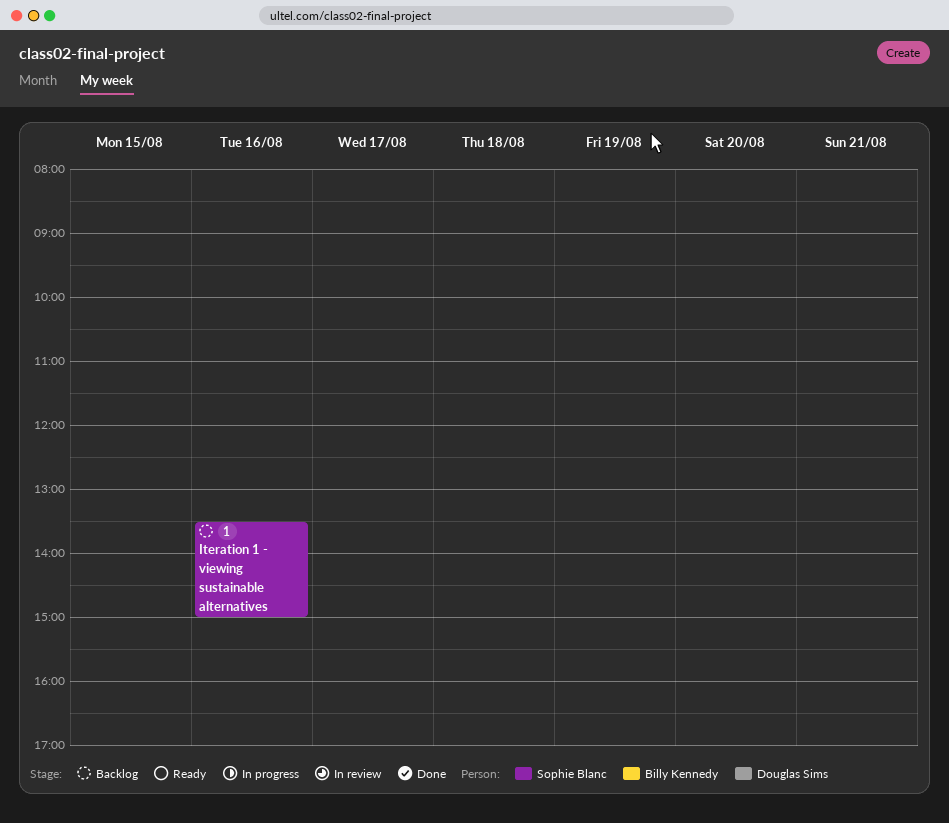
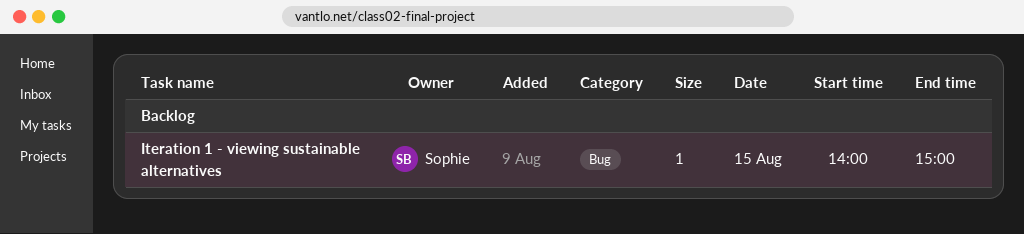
Iteration 1 - viewing sustainable alternatives, day: Aug 16 -> Aug 15
Iteration 1 - viewing sustainable alternatives, begins: 13:30 -> 14:00

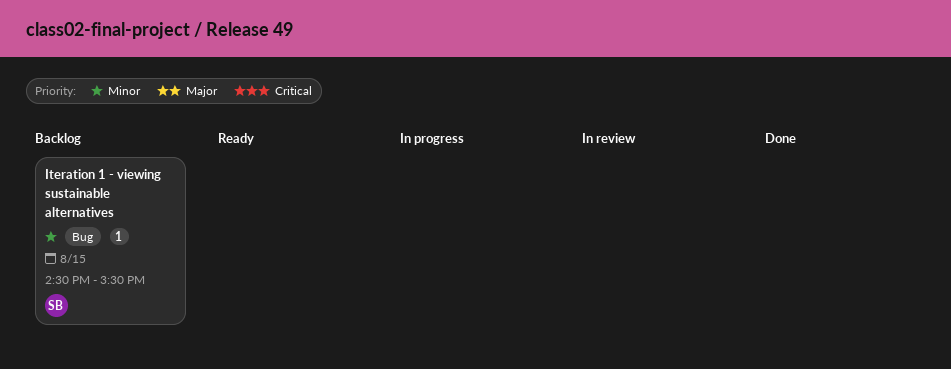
Iteration 1 - viewing sustainable alternatives, begins: 14:00 -> 14:30
Iteration 1 - viewing sustainable alternatives, ends: 15:00 -> 15:30

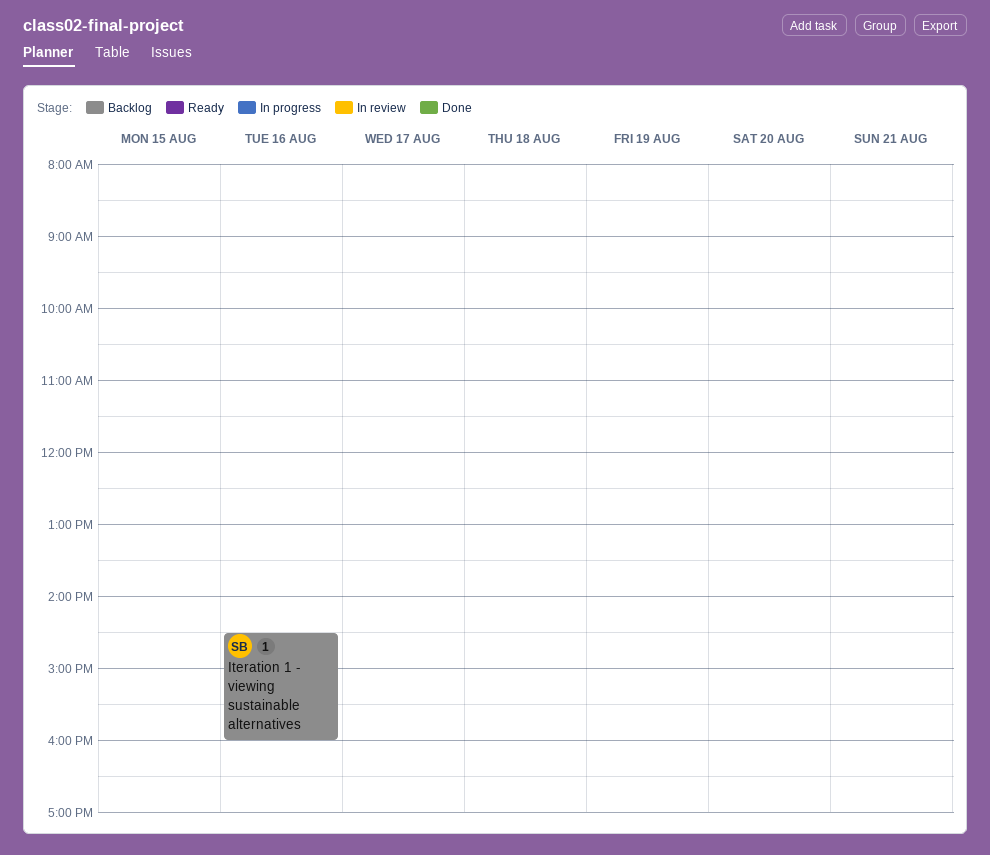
Iteration 1 - viewing sustainable alternatives, day: Aug 15 -> Aug 16
Iteration 1 - viewing sustainable alternatives, ends: 15:30 -> 16:00

